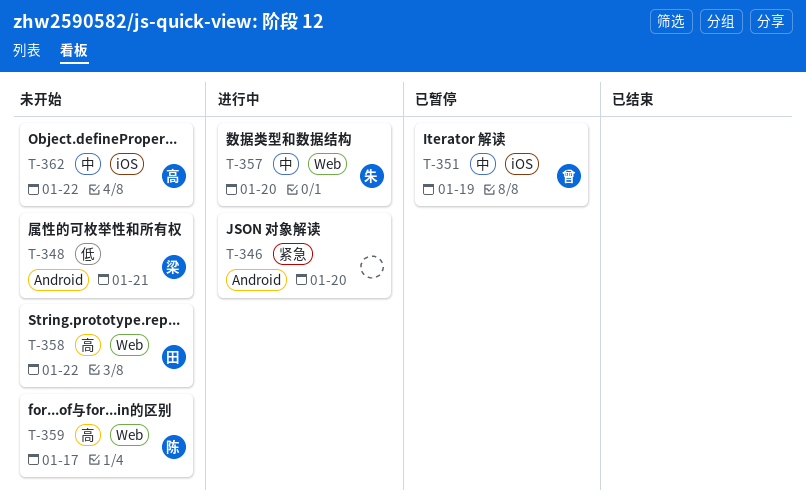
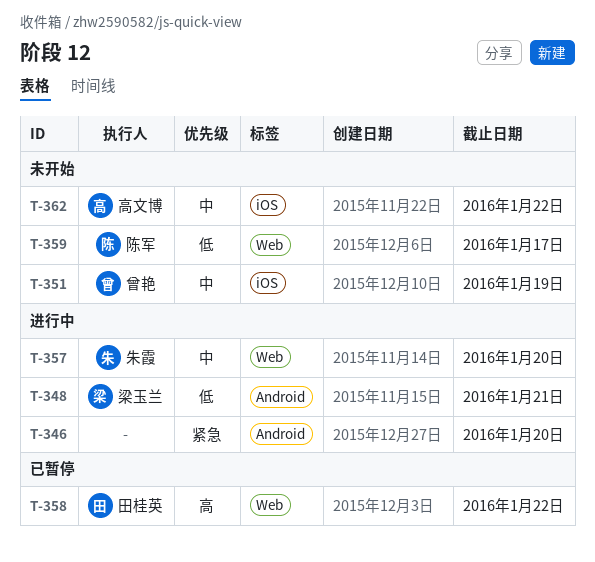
T-348, status: 未开始 -> 进行中
T-351, status: 已暂停 -> 未开始
T-358, status: 未开始 -> 已暂停
T-359, priority: 高 -> 低

